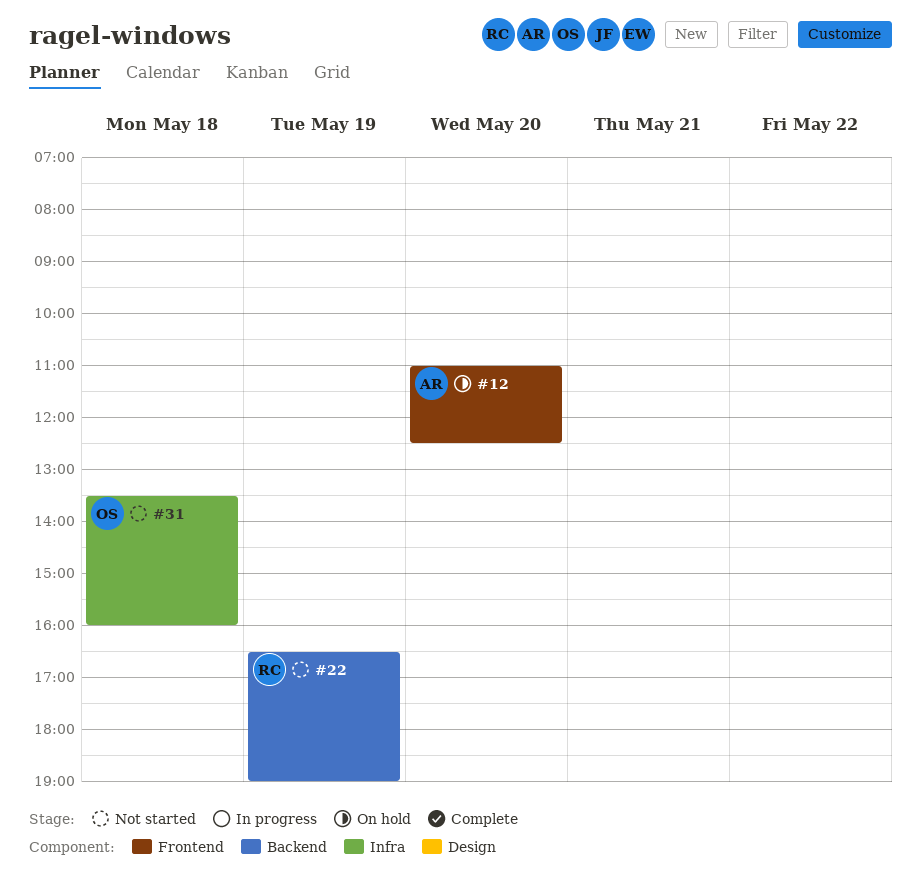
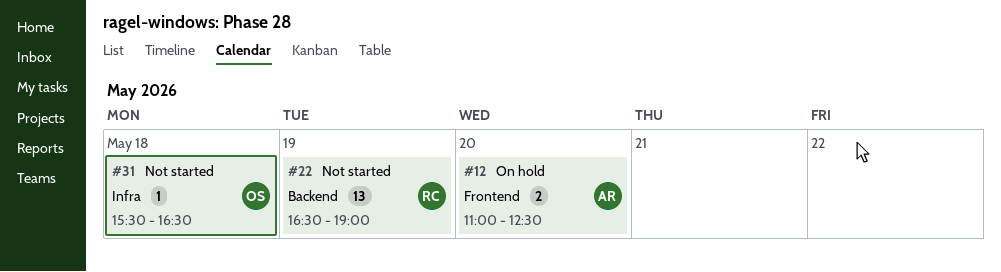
#31, begins: 13:30 -> 15:30
#31, ends: 16:00 -> 16:30

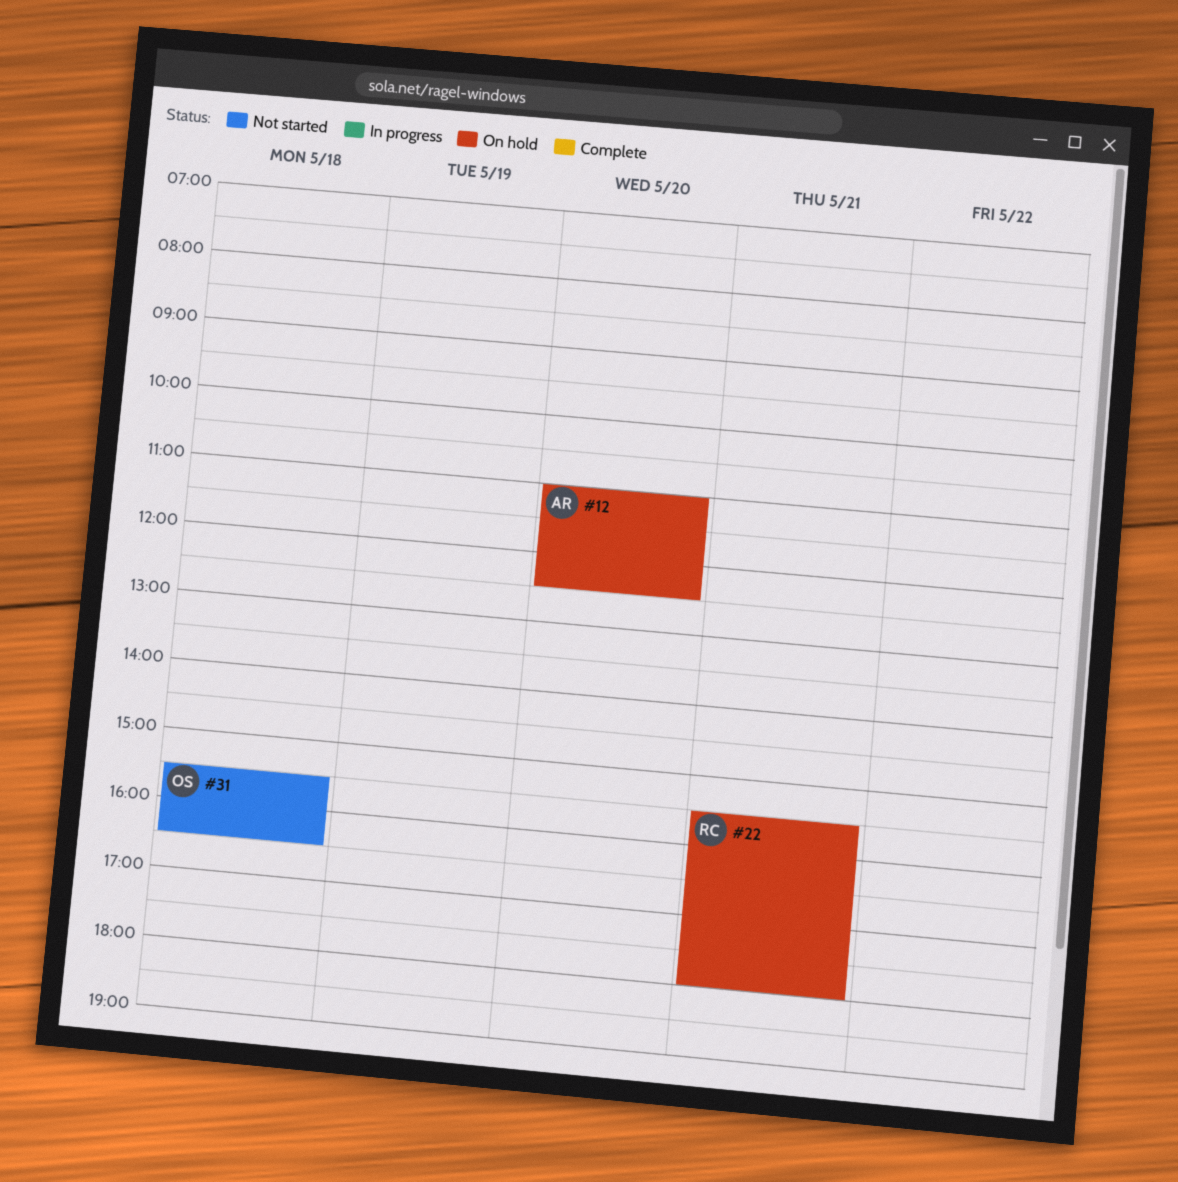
#22, status: Not started -> On hold
#22, day: May 19 -> May 21
#22, begins: 16:30 -> 15:30
#22, ends: 19:00 -> 18:00

